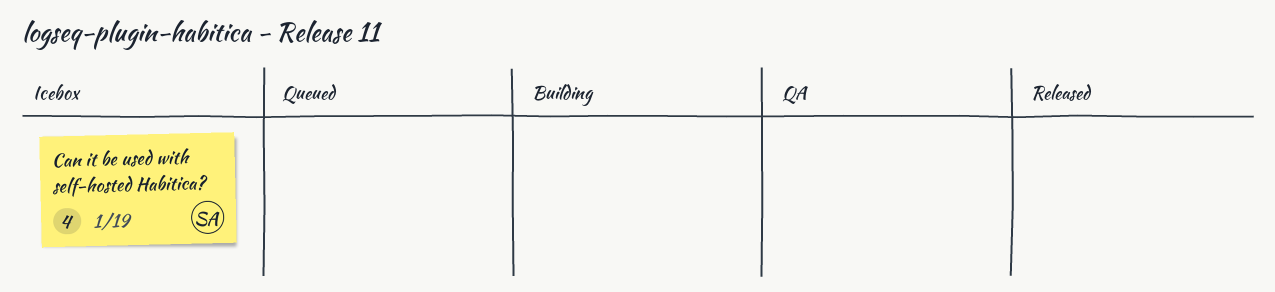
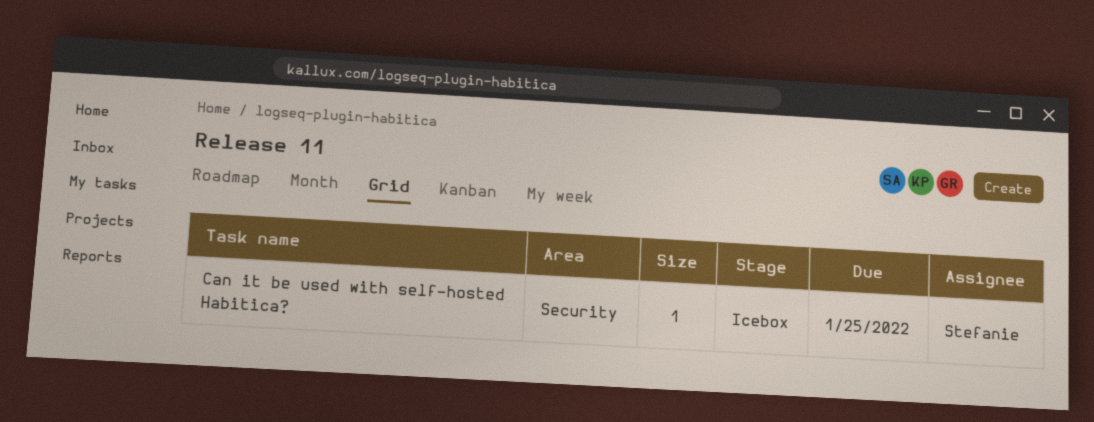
Can it be used with self-hosted Habitica?, estimate: 4 -> 1
Can it be used with self-hosted Habitica?, due: Jan 19 -> Jan 25

